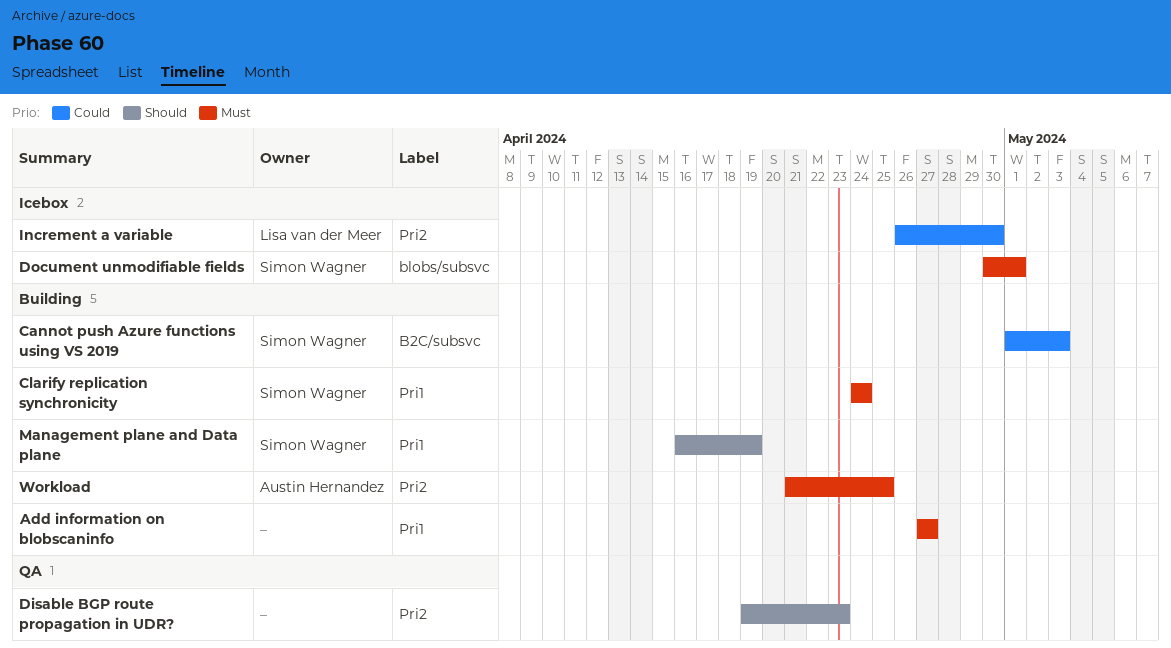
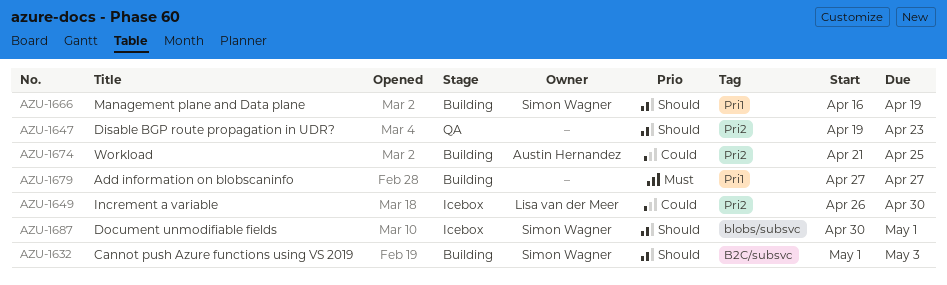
Cannot push Azure functions using VS 2019, priority: Could -> Should
Clarify replication synchronicity: present -> none
Document unmodifiable fields, priority: Must -> Should
Workload, priority: Must -> Could

